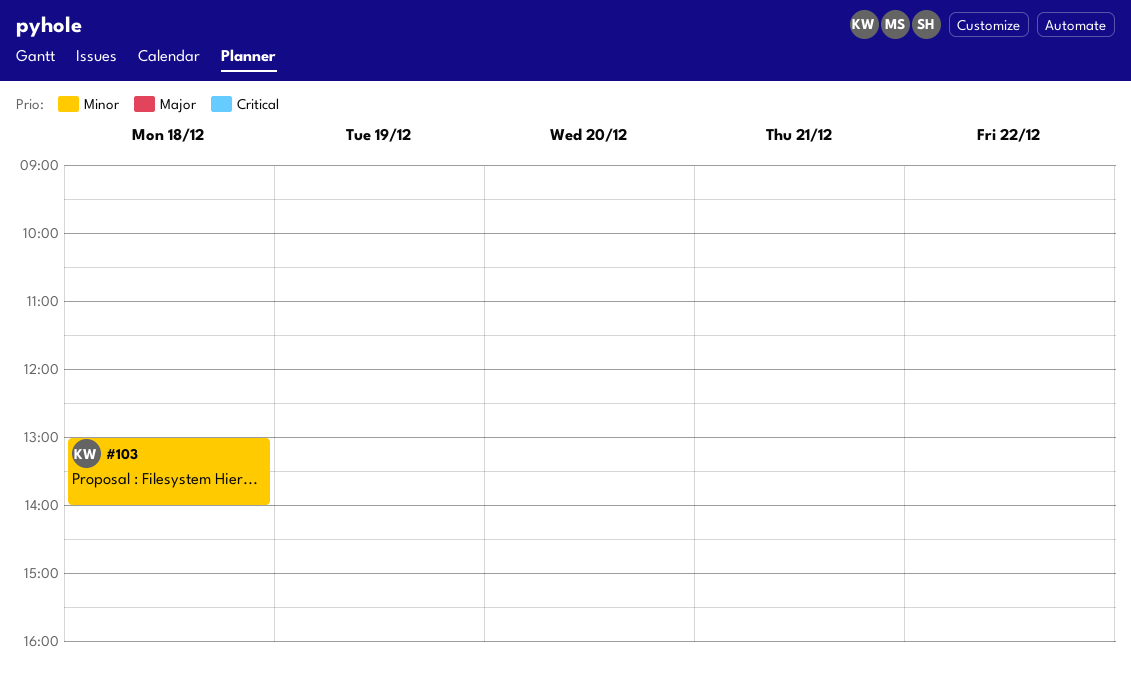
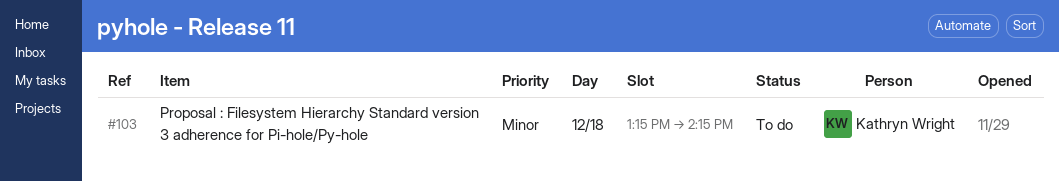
#103, begins: 13:00 -> 13:15
#103, ends: 14:00 -> 14:15

